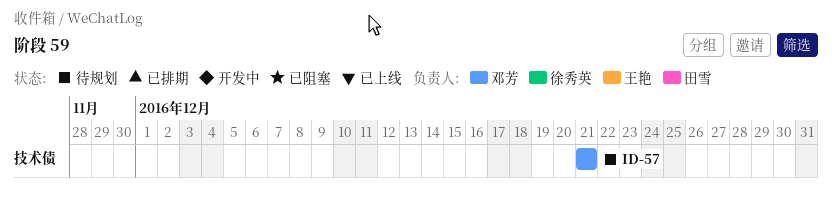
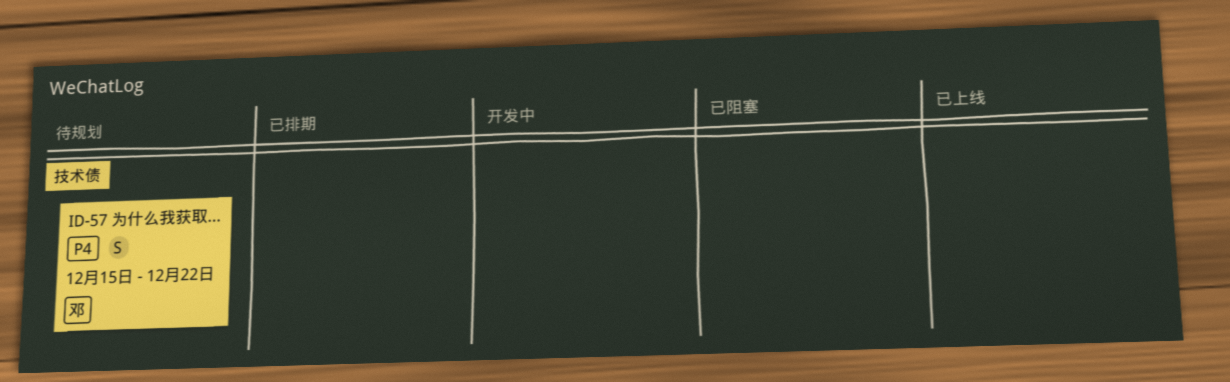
ID-57, start: Dec 21 -> Dec 15
ID-57, due: Dec 21 -> Dec 22

